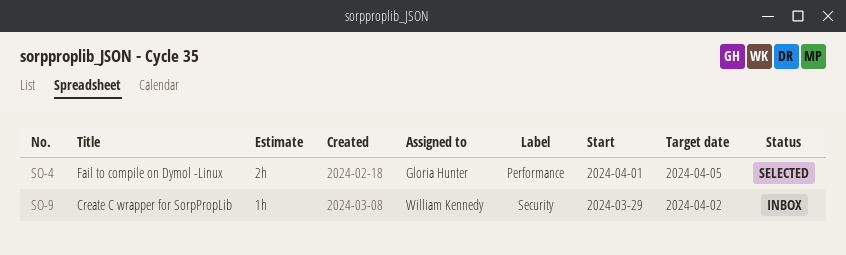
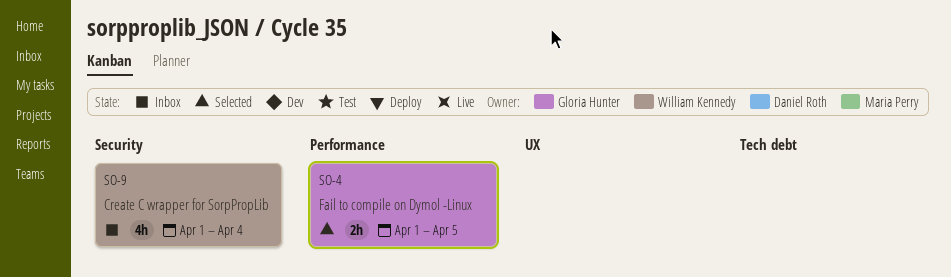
SO-9, estimate: 1h -> 4h
SO-9, start: Mar 29 -> Apr 1
SO-9, due: Apr 2 -> Apr 4

